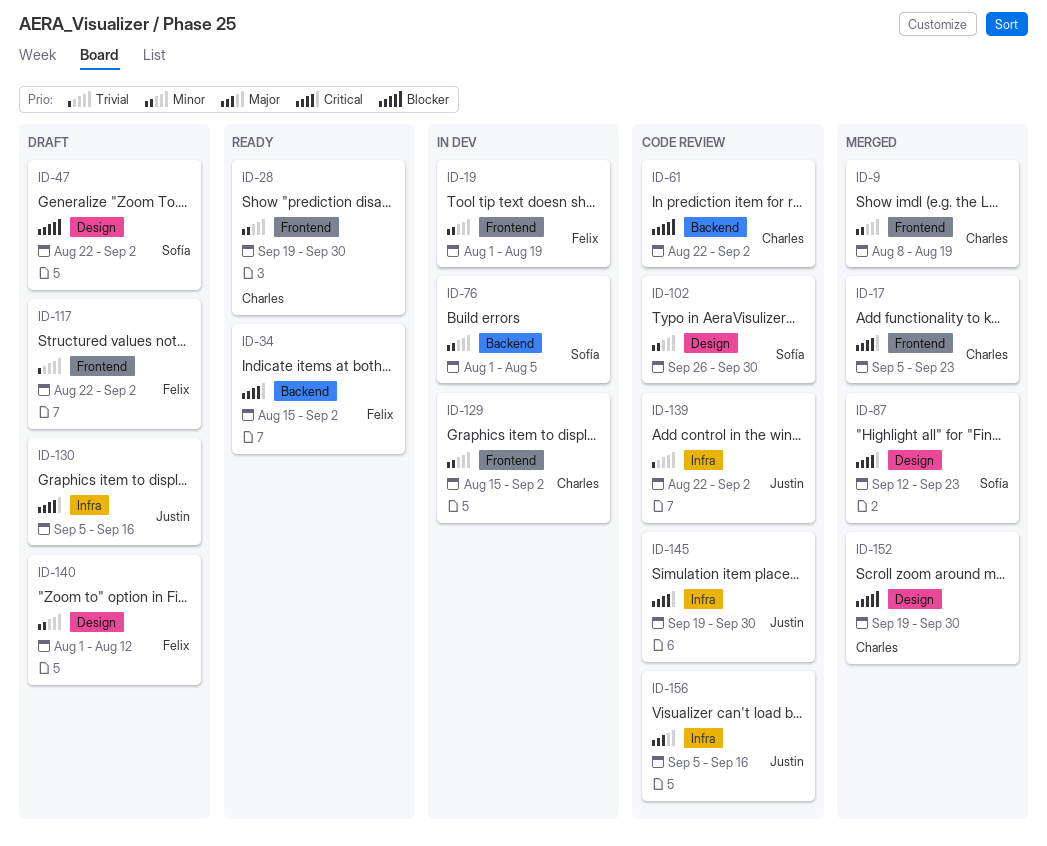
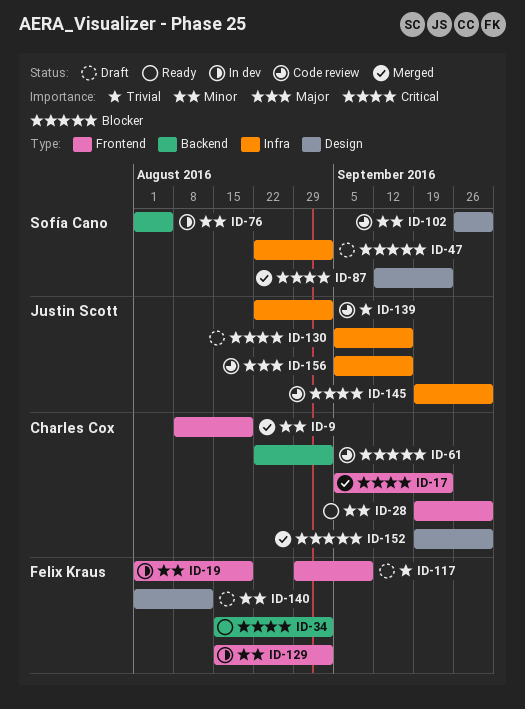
ID-47, label: Design -> Infra
ID-117, start: Aug 22 -> Aug 29
ID-117, due: Sep 2 -> Sep 9
ID-129, owner: Charles Cox -> Felix Kraus

